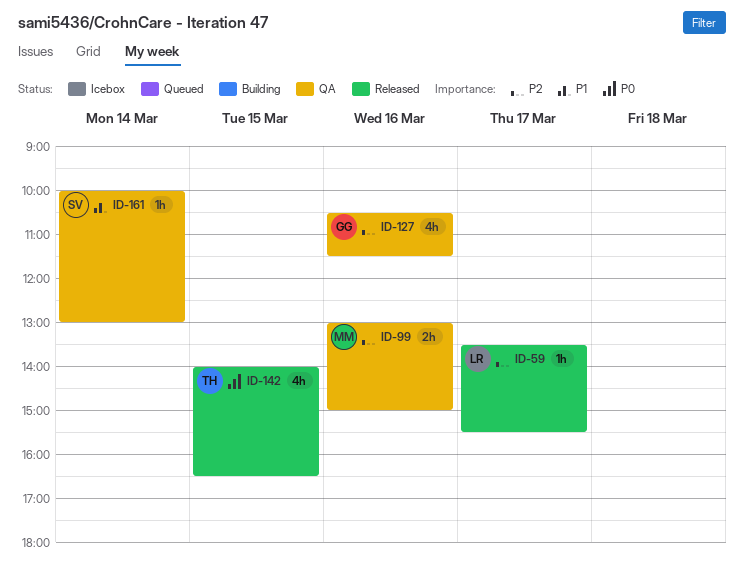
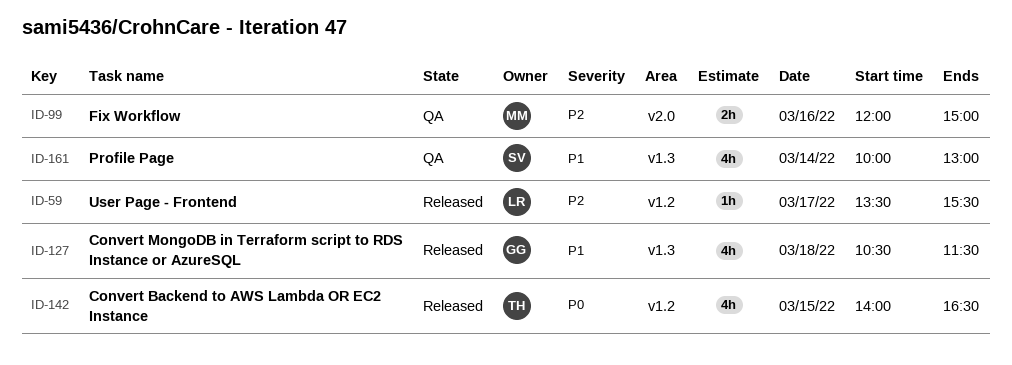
ID-99, begins: 13:00 -> 12:00
ID-127, status: QA -> Released
ID-127, priority: P2 -> P1
ID-127, day: Mar 16 -> Mar 18
ID-161, estimate: 1h -> 4h

